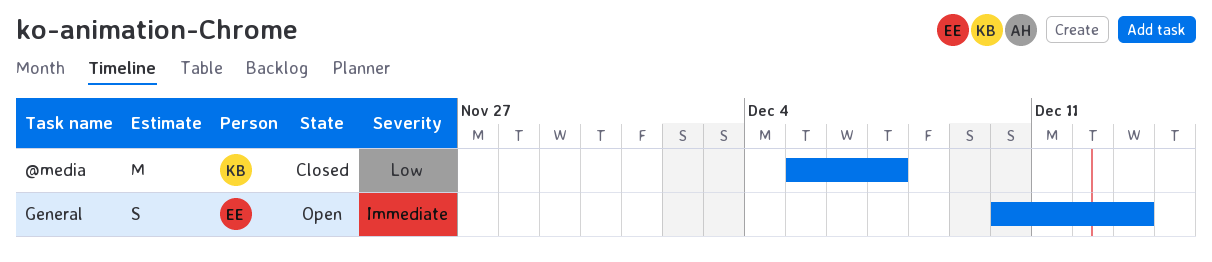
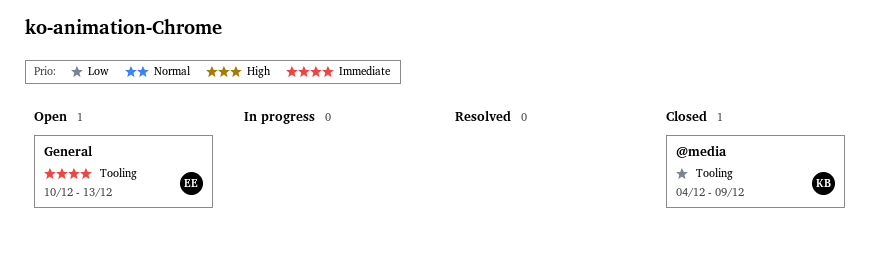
@media, start: Dec 5 -> Dec 4
@media, due: Dec 7 -> Dec 9

